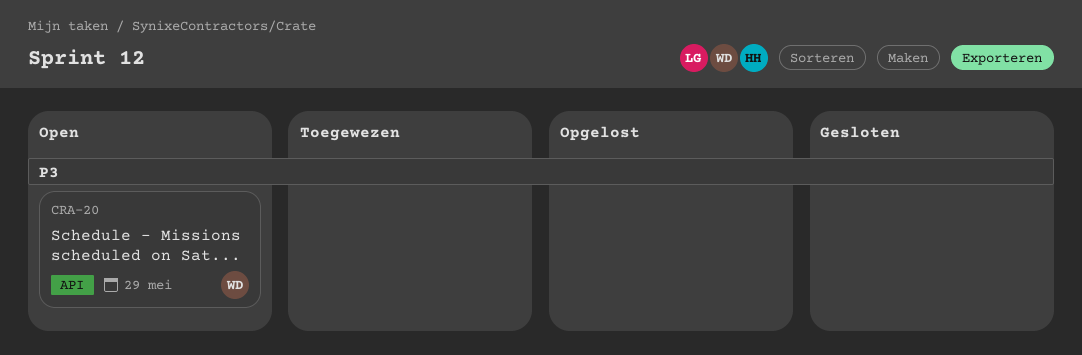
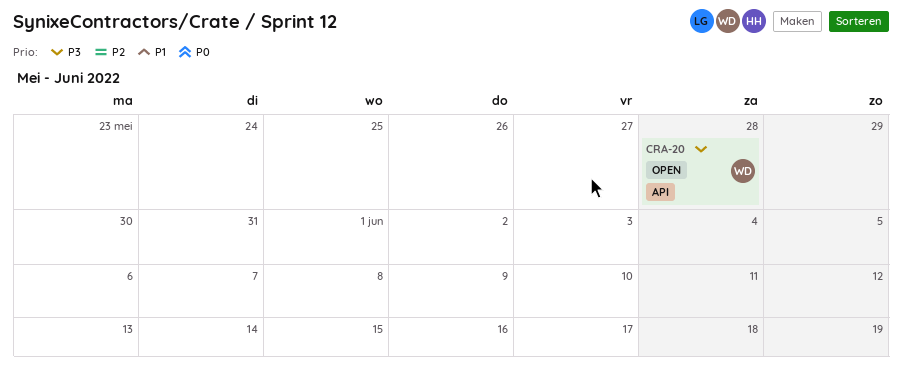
CRA-20, due: May 29 -> May 28

